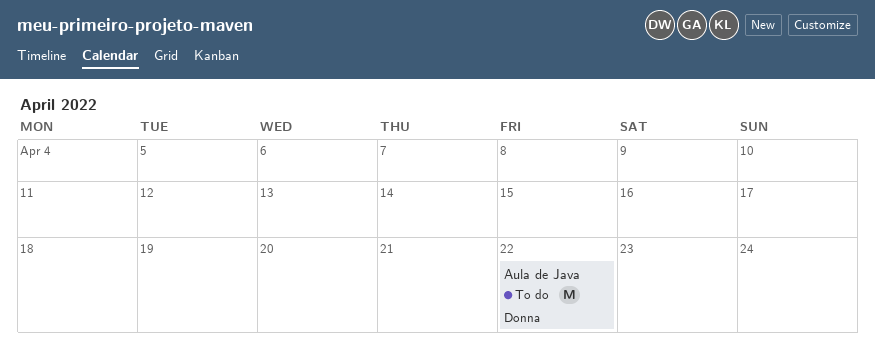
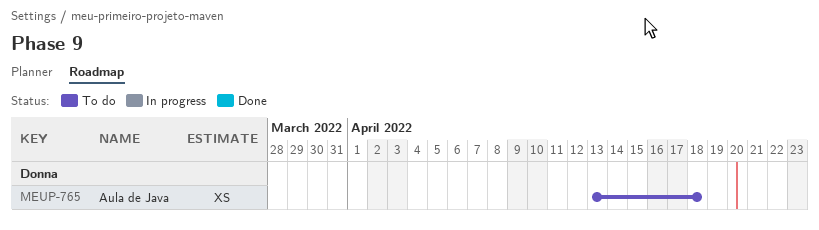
Aula de Java, estimate: M -> XS
Aula de Java, due: Apr 22 -> Apr 18

